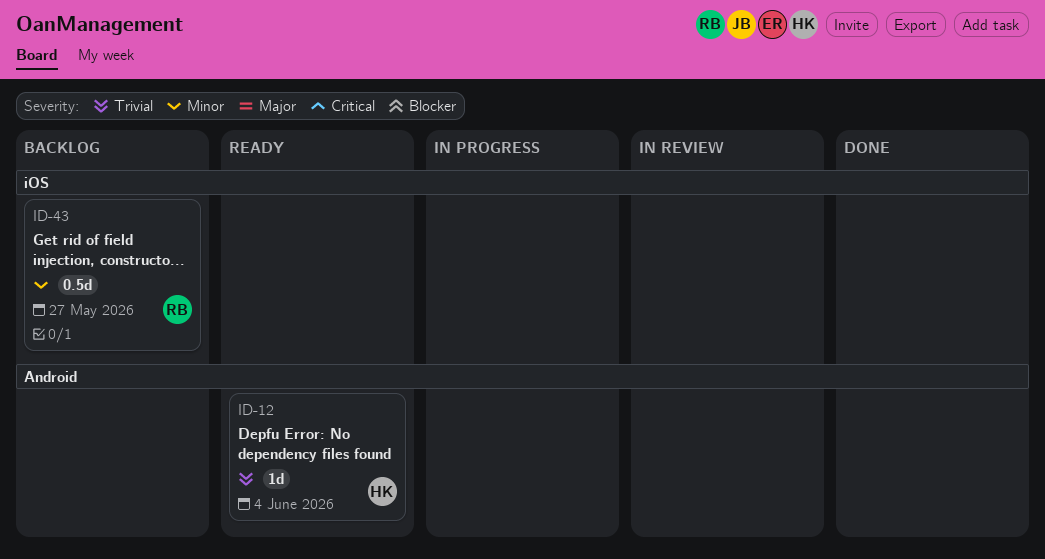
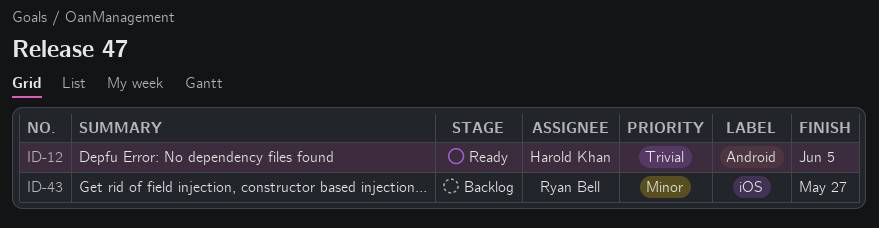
ID-12, due: Jun 4 -> Jun 5

